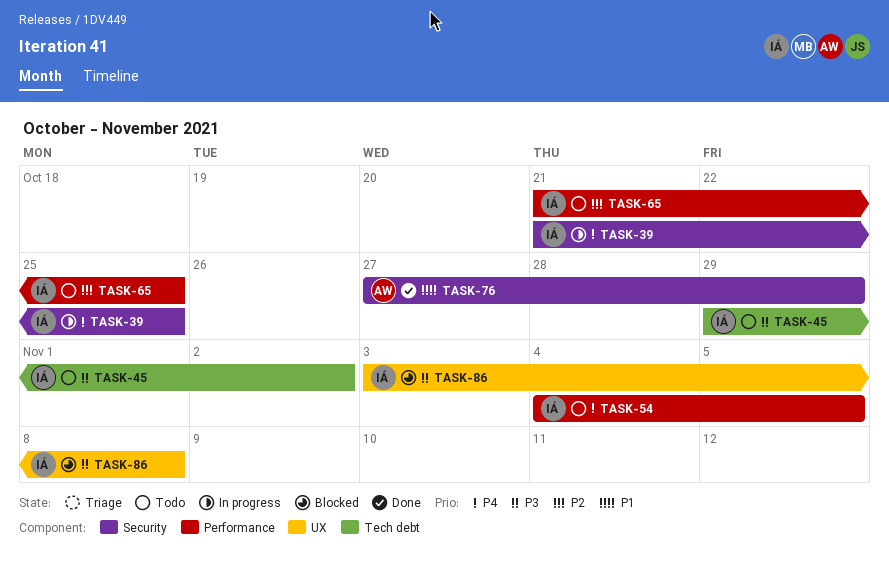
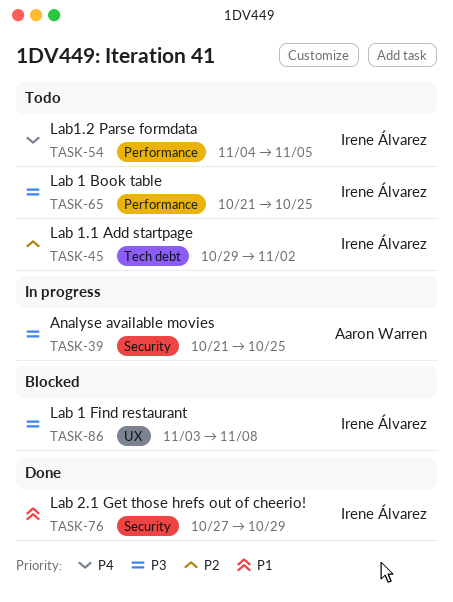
TASK-39, owner: Irene Álvarez -> Aaron Warren
TASK-39, priority: P4 -> P3
TASK-45, priority: P3 -> P2
TASK-65, priority: P2 -> P3
TASK-76, owner: Aaron Warren -> Irene Álvarez

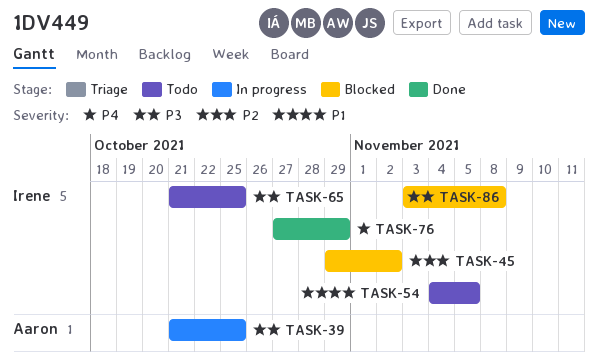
TASK-45, status: Todo -> Blocked
TASK-54, priority: P4 -> P1
TASK-76, priority: P1 -> P4

